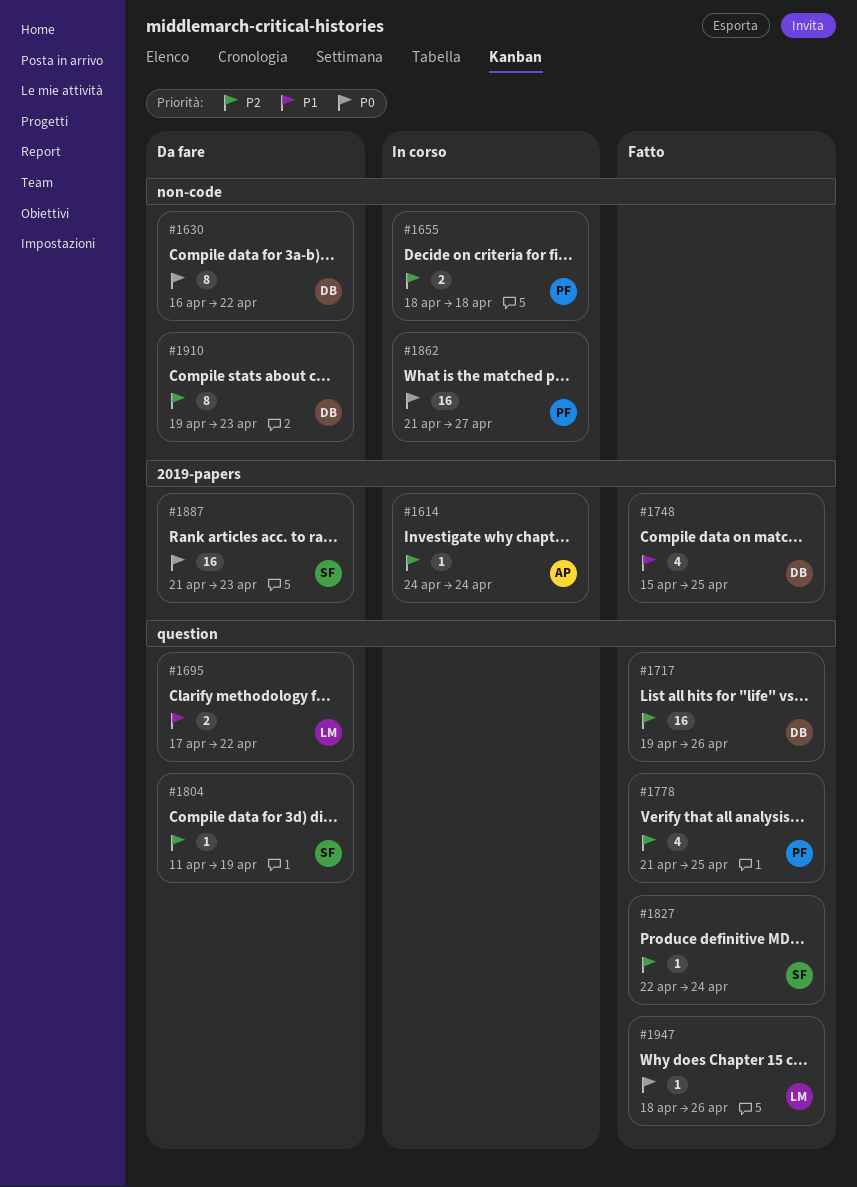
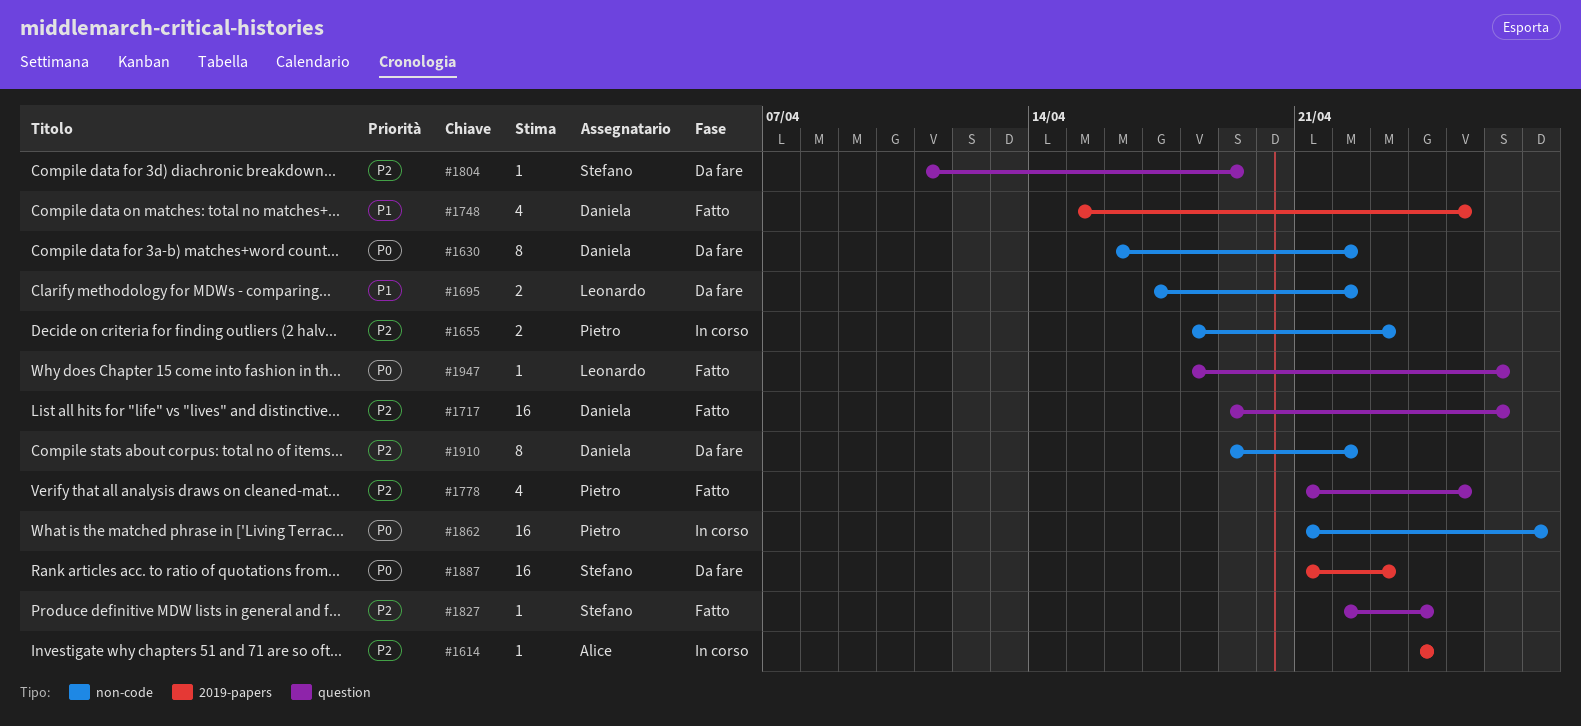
#1655, due: Apr 18 -> Apr 23
#1695, label: question -> non-code
#1910, due: Apr 23 -> Apr 22

